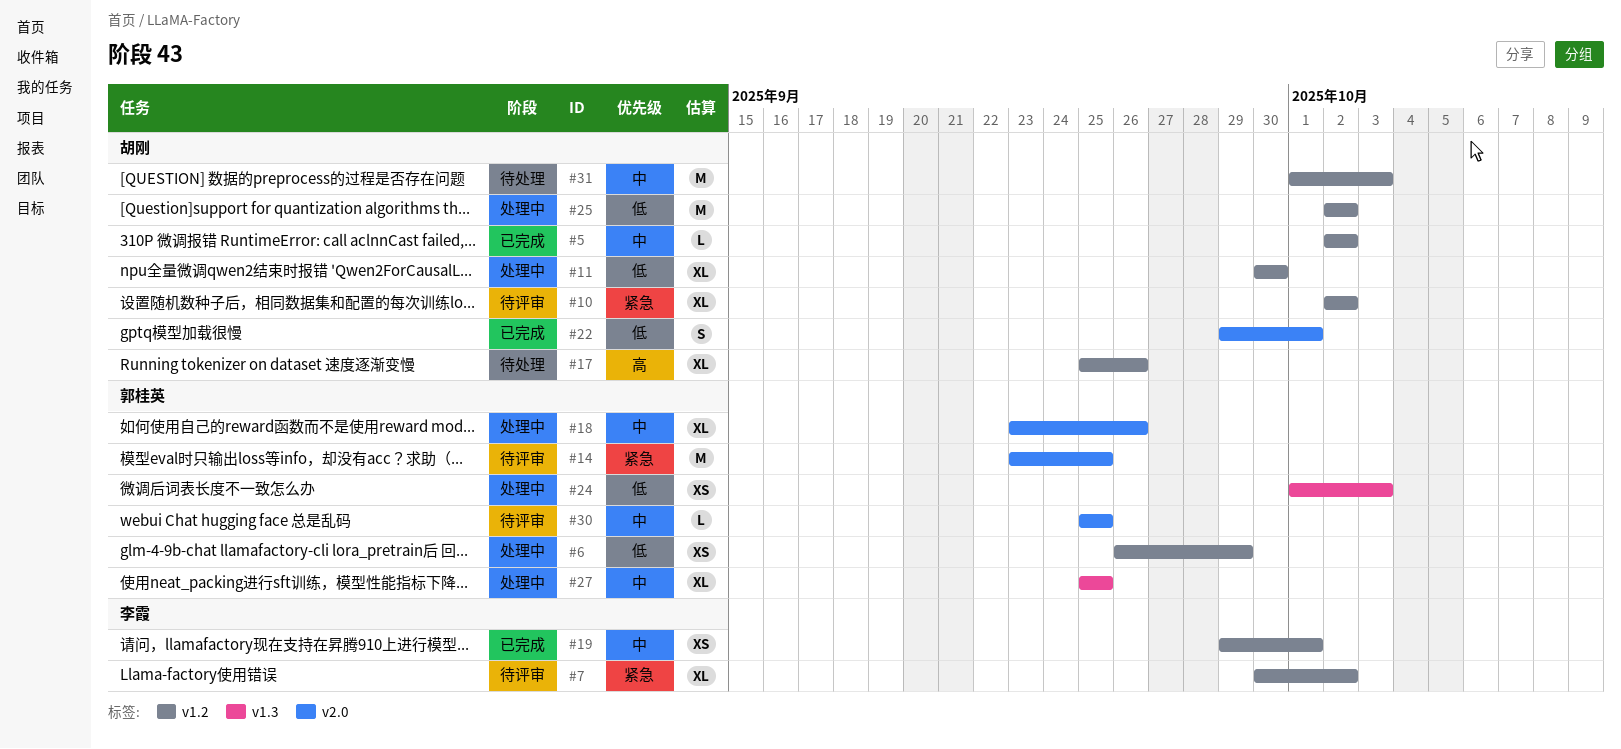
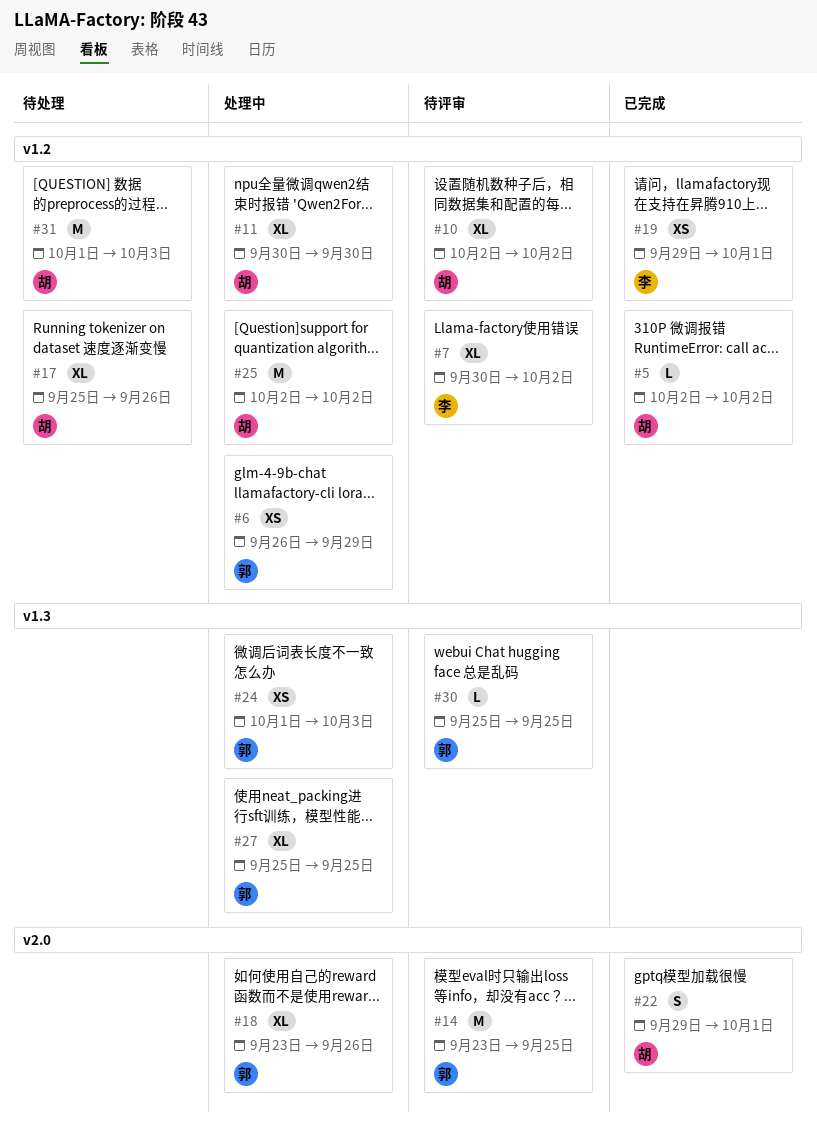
#30, label: v2.0 -> v1.3

